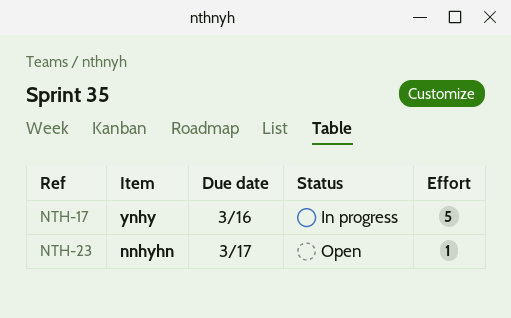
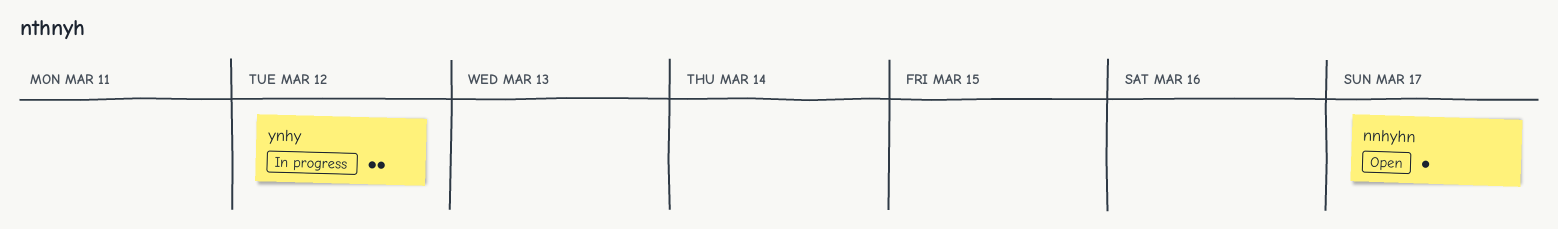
ynhy, estimate: 5 -> 2
ynhy, due: Mar 16 -> Mar 12

